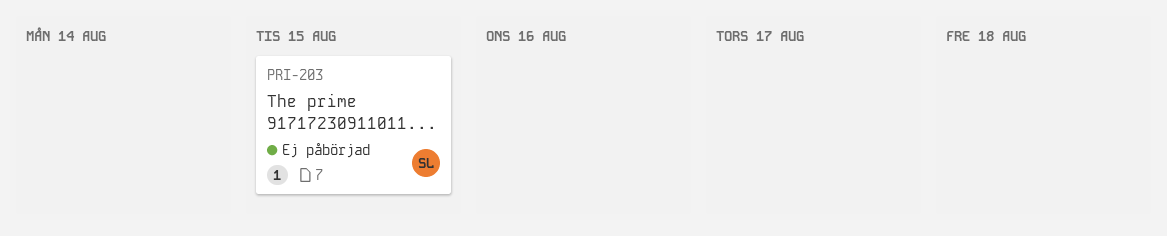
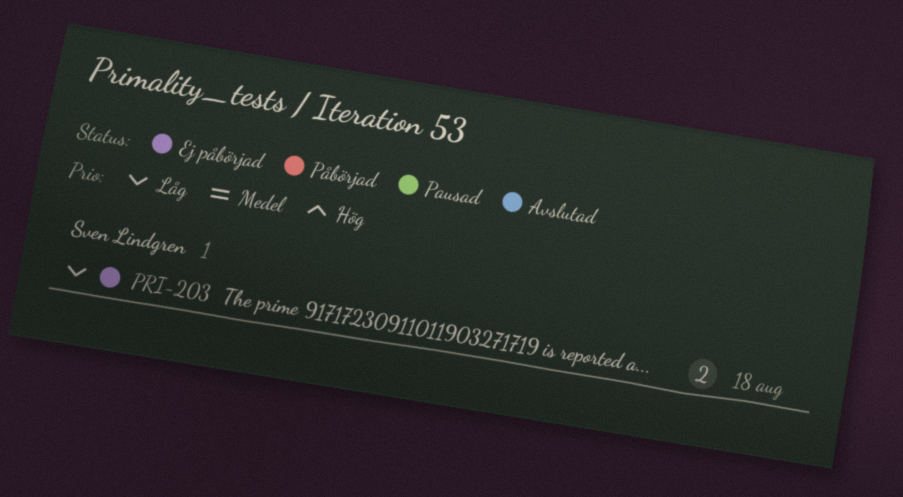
PRI-203, estimate: 1 -> 2
PRI-203, due: Aug 15 -> Aug 18

